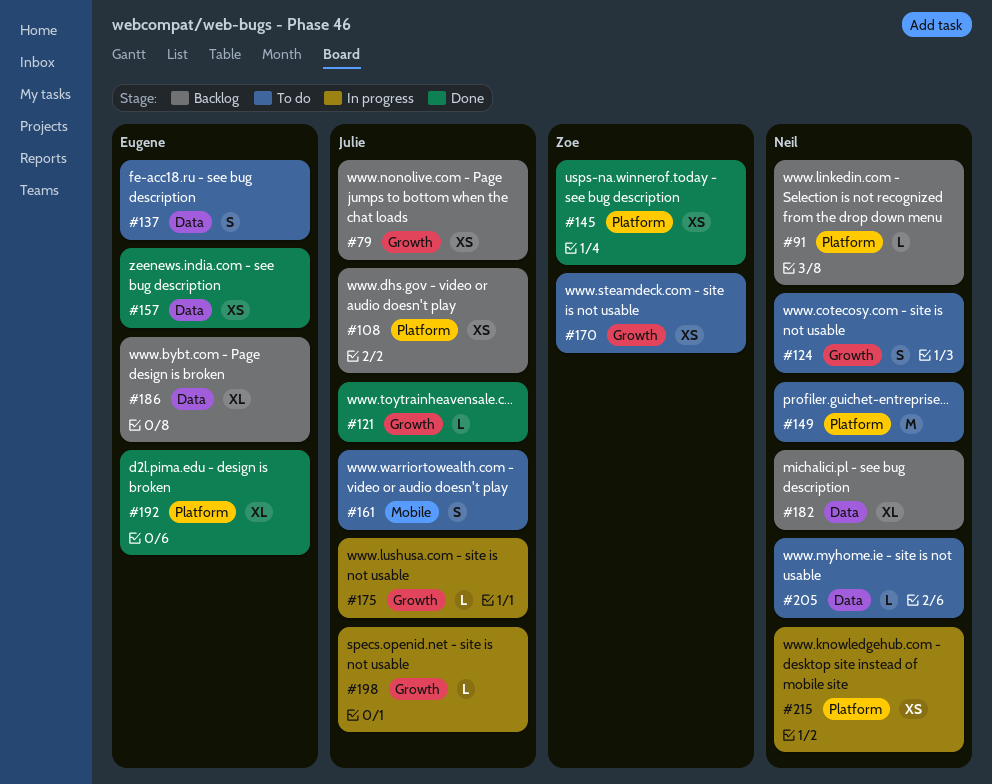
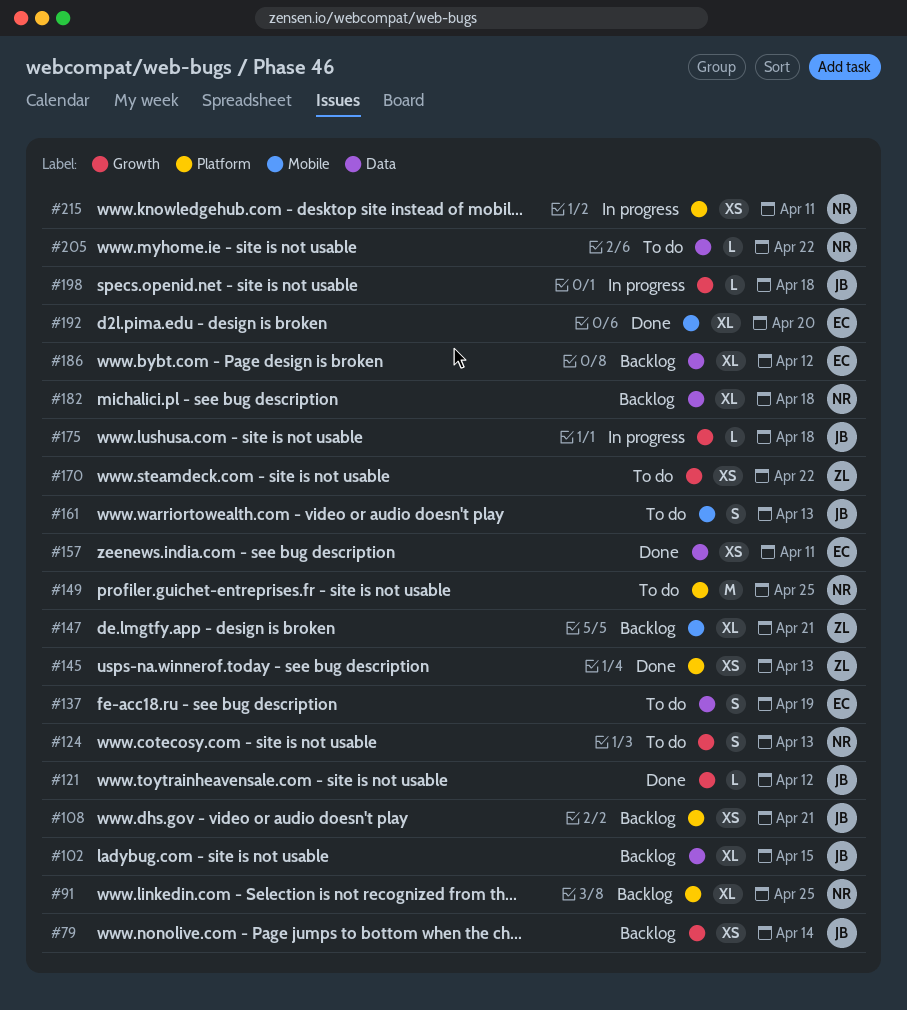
#91, estimate: L -> XL
#102: none -> present
#147: none -> present
#192, label: Platform -> Mobile

